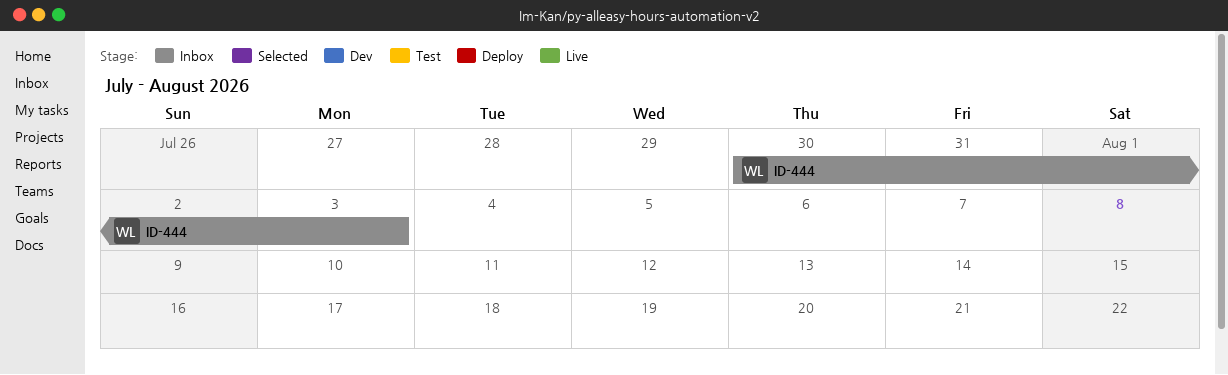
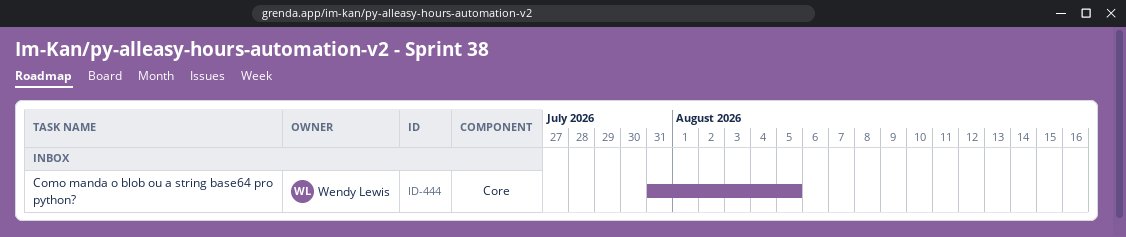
ID-444, start: Jul 30 -> Jul 31
ID-444, due: Aug 3 -> Aug 5

